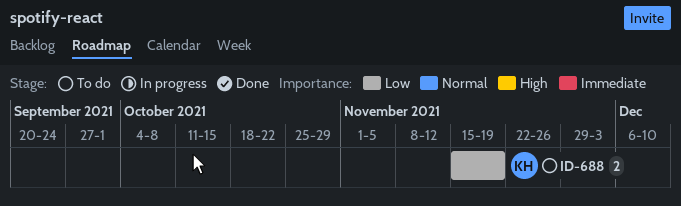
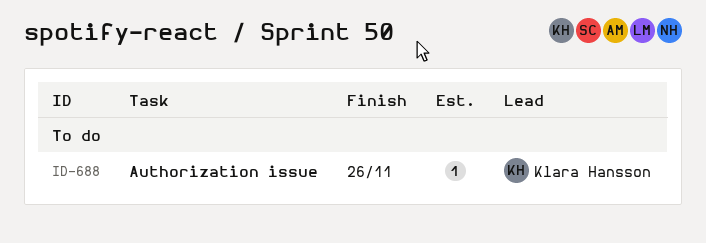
ID-688, estimate: 2 -> 1
ID-688, due: Nov 19 -> Nov 26

